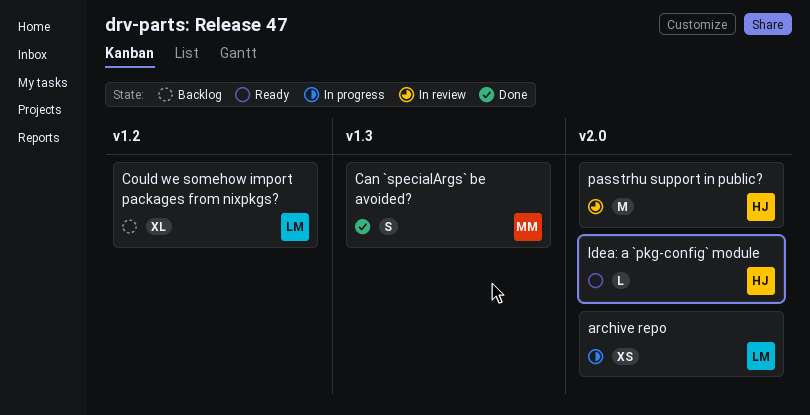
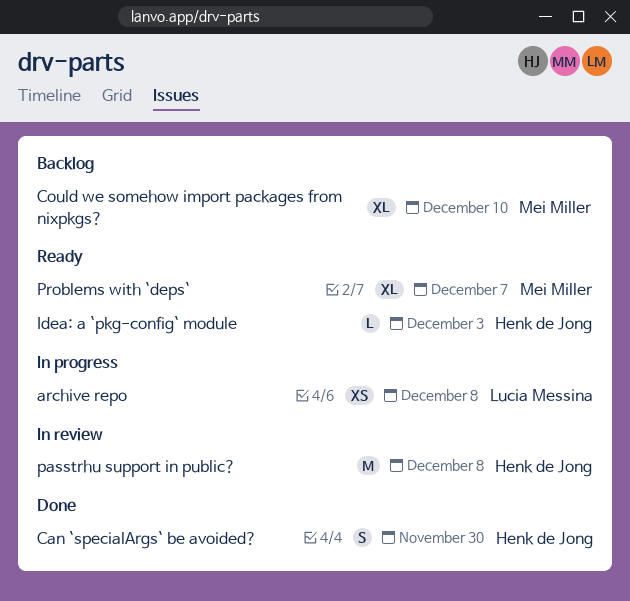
Can `specialArgs` be avoided?, owner: Mei Miller -> Henk de Jong
Could we somehow import packages from nixpkgs?, owner: Lucia Messina -> Mei Miller
Problems with `deps`: none -> present

